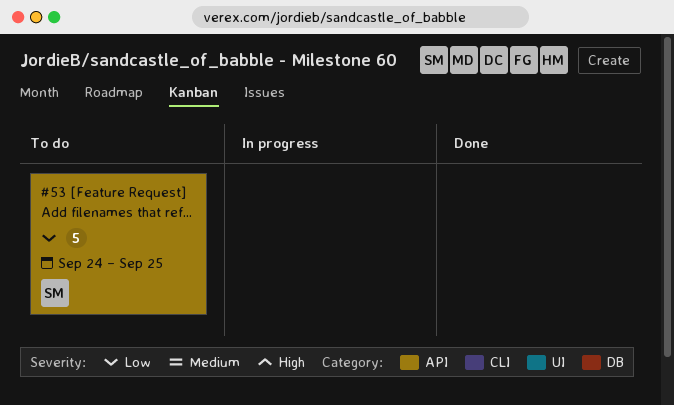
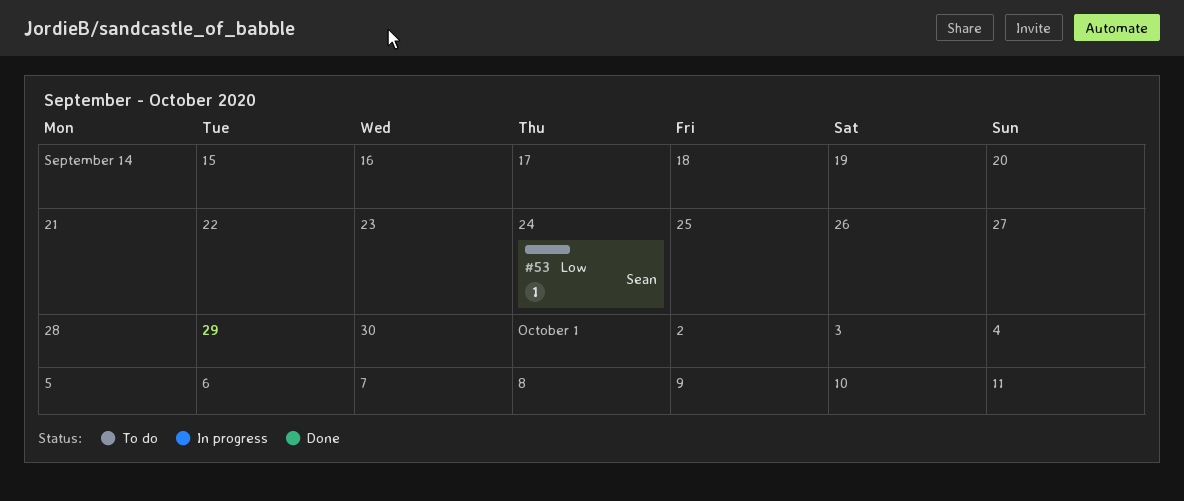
#53, estimate: 5 -> 1
#53, due: Sep 25 -> Sep 24

